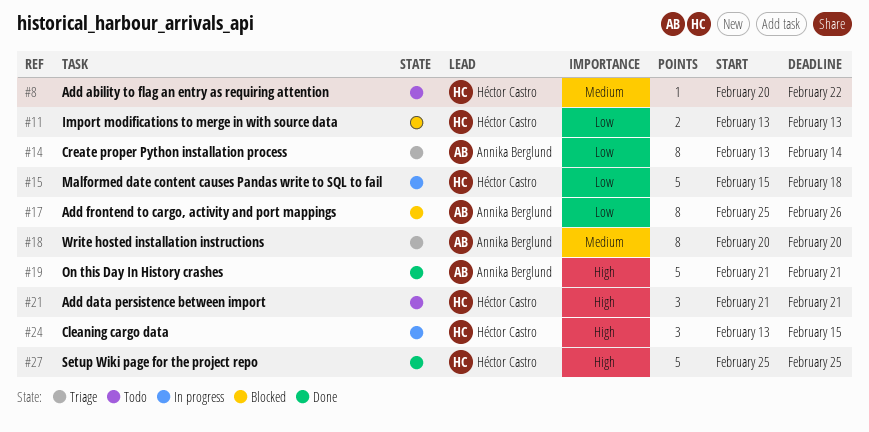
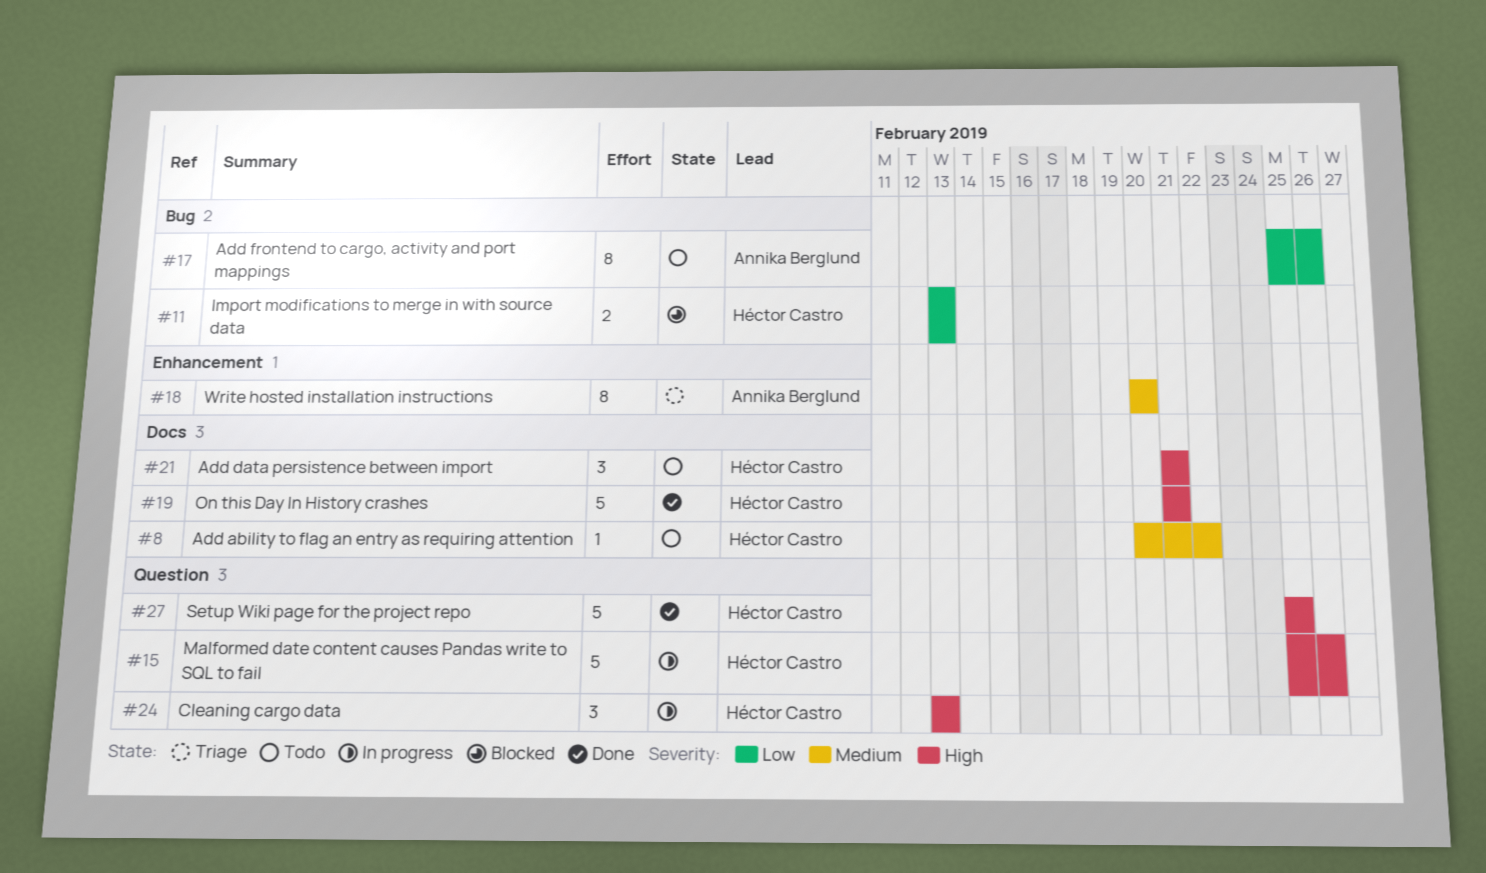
#14: present -> none
#15, priority: Low -> High
#15, start: Feb 15 -> Feb 25
#15, due: Feb 18 -> Feb 26
#17, status: Blocked -> Todo
#19, owner: Annika Berglund -> Héctor Castro
#24, due: Feb 15 -> Feb 13

